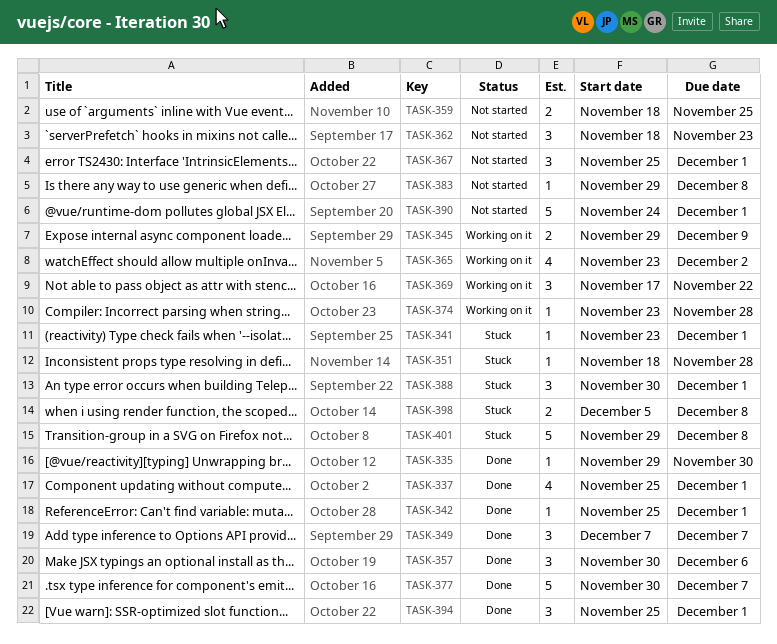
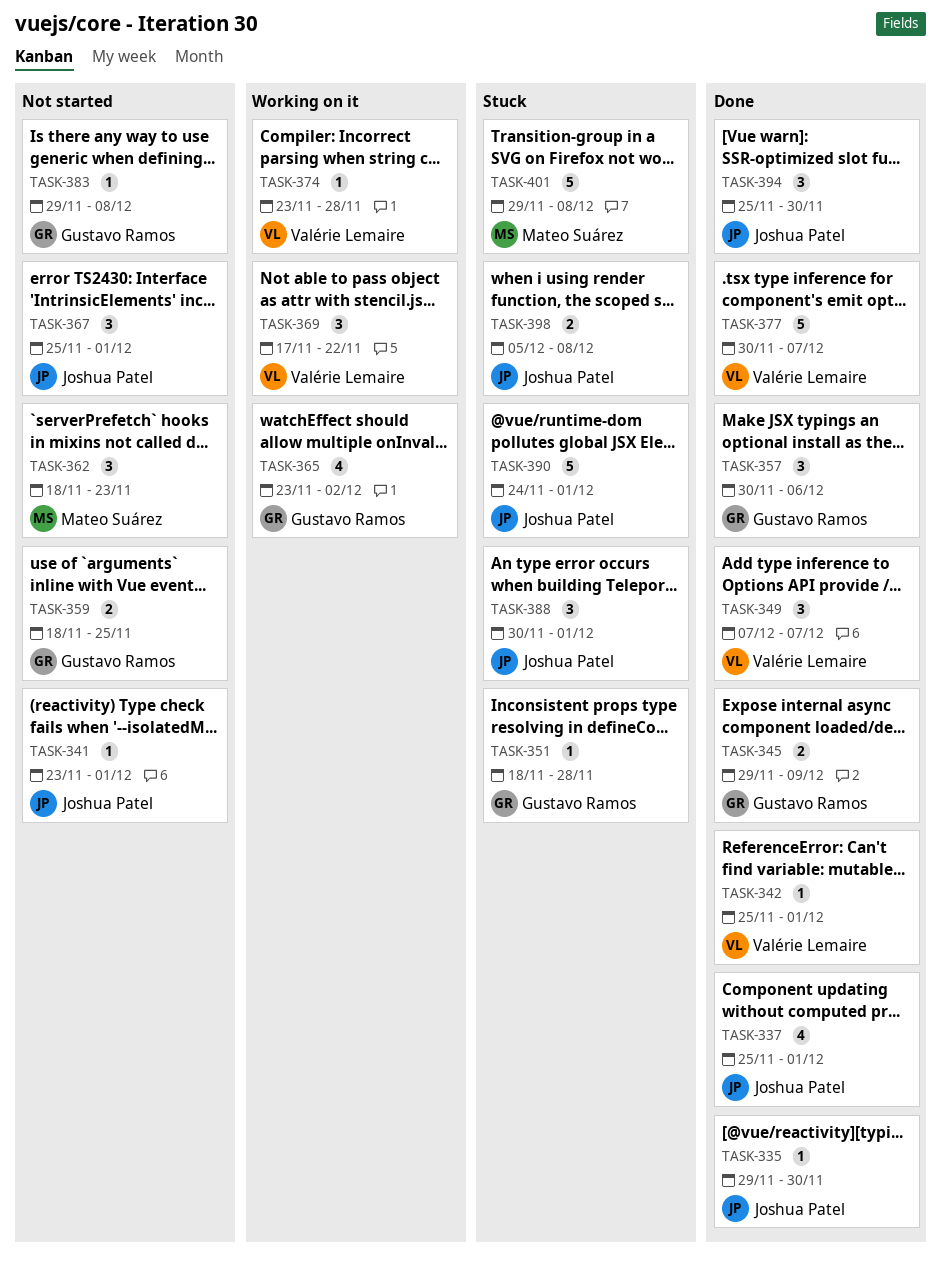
TASK-341, status: Stuck -> Not started
TASK-345, status: Working on it -> Done
TASK-390, status: Not started -> Stuck
TASK-394, due: Dec 1 -> Nov 30

